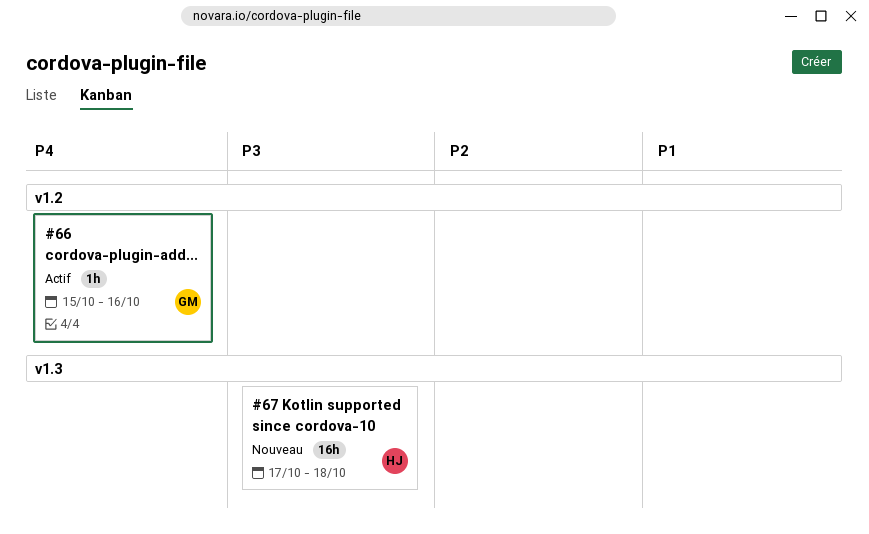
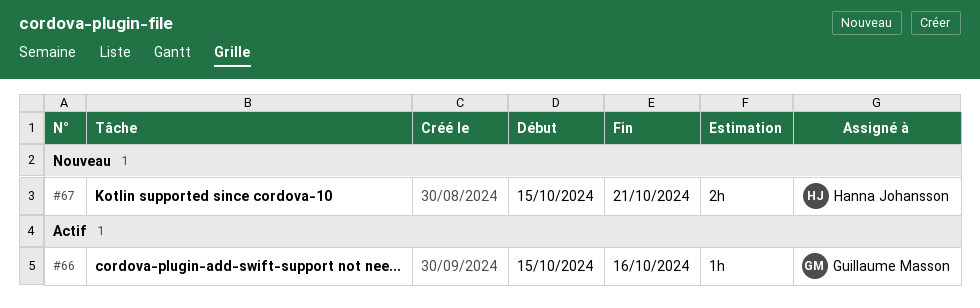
#67, estimate: 16h -> 2h
#67, start: Oct 17 -> Oct 15
#67, due: Oct 18 -> Oct 21

